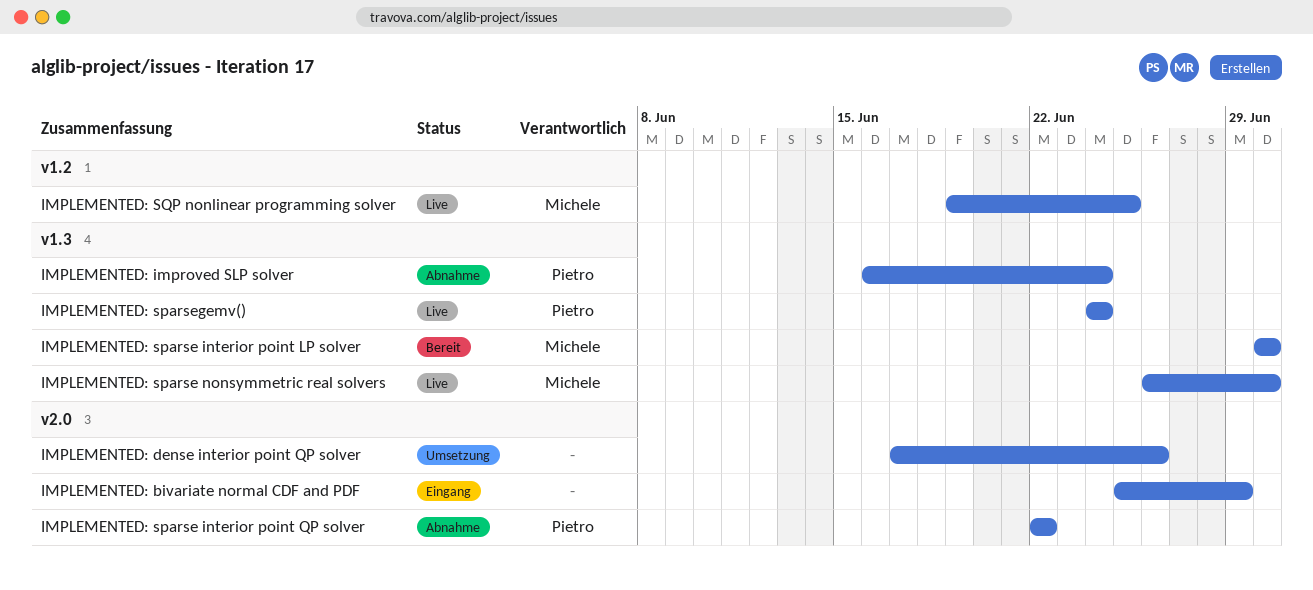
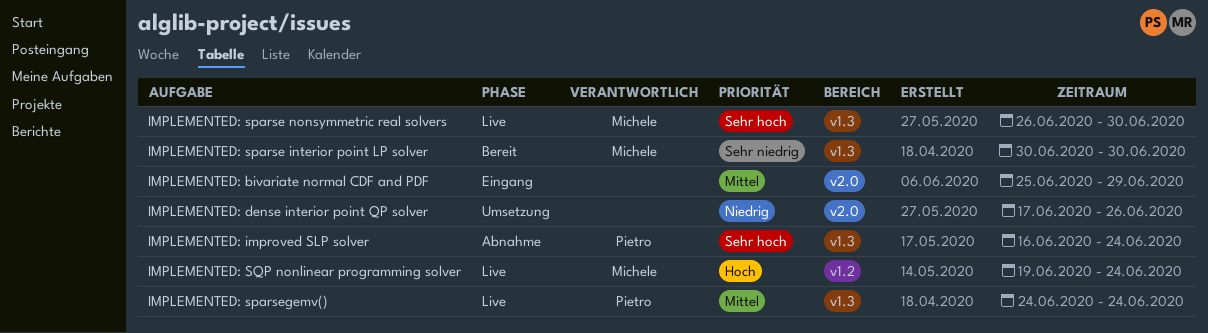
IMPLEMENTED: sparse interior point QP solver: present -> none
IMPLEMENTED: SQP nonlinear programming solver, due: Jun 25 -> Jun 24

